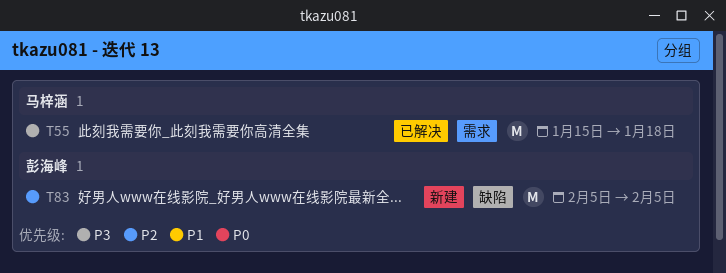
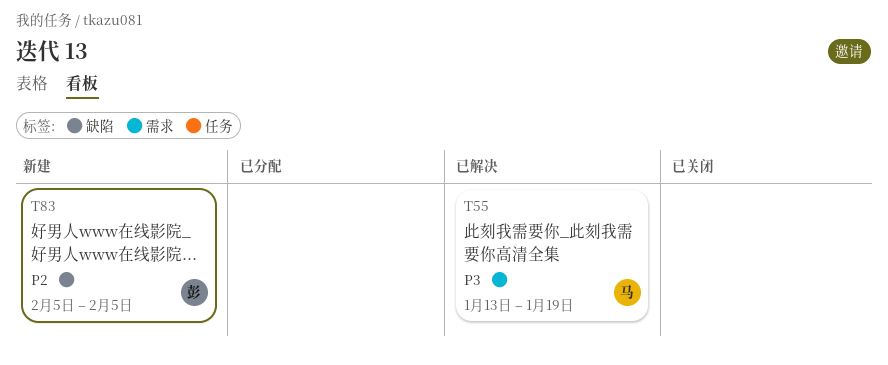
T55, start: Jan 15 -> Jan 13
T55, due: Jan 18 -> Jan 19

